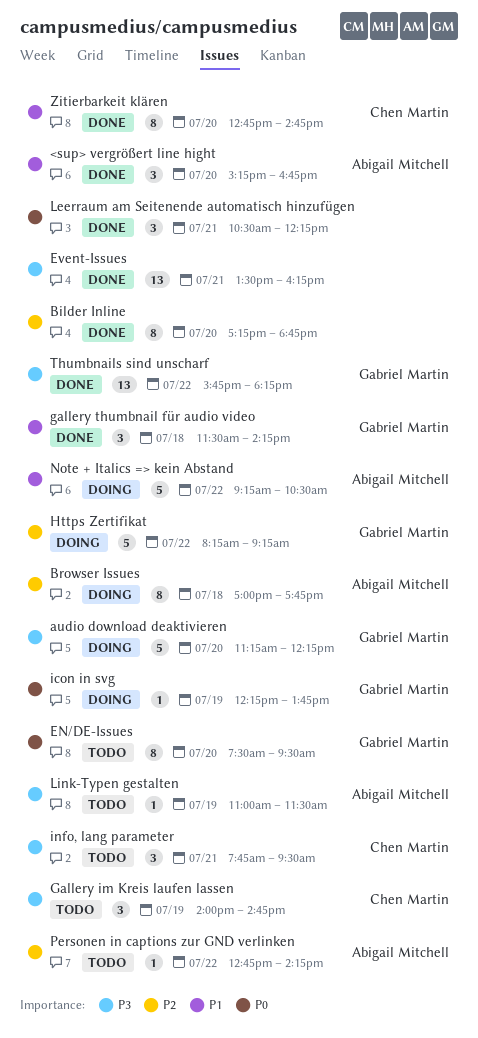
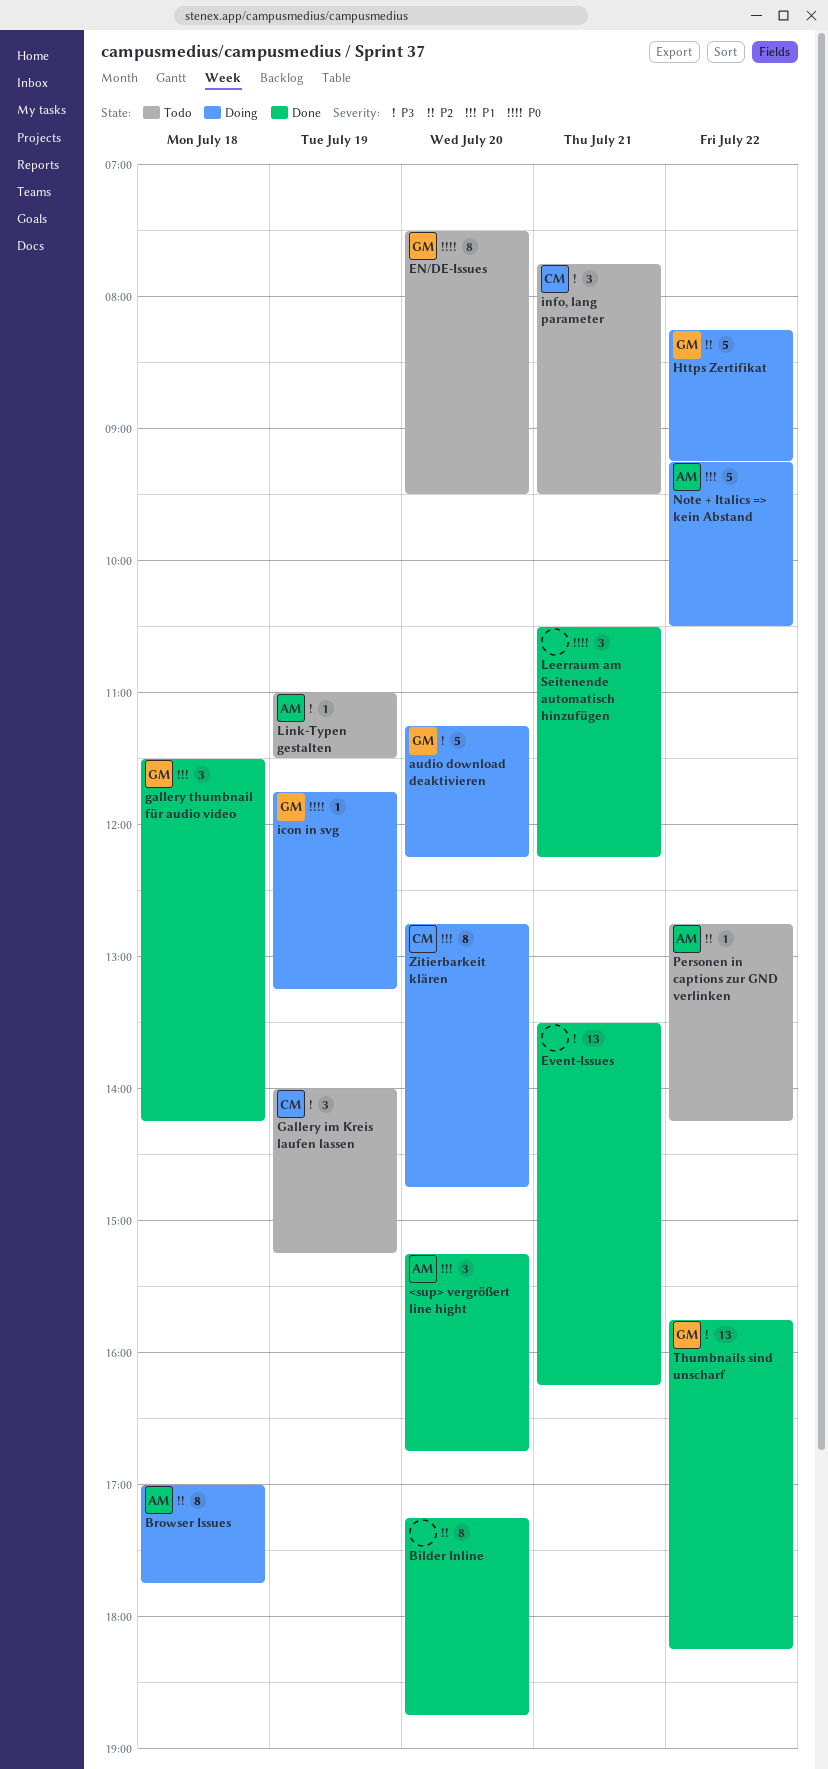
Gallery im Kreis laufen lassen, ends: 14:45 -> 15:15
icon in svg, begins: 12:15 -> 11:45
icon in svg, ends: 13:45 -> 13:15
Zitierbarkeit klären, status: Done -> Doing

